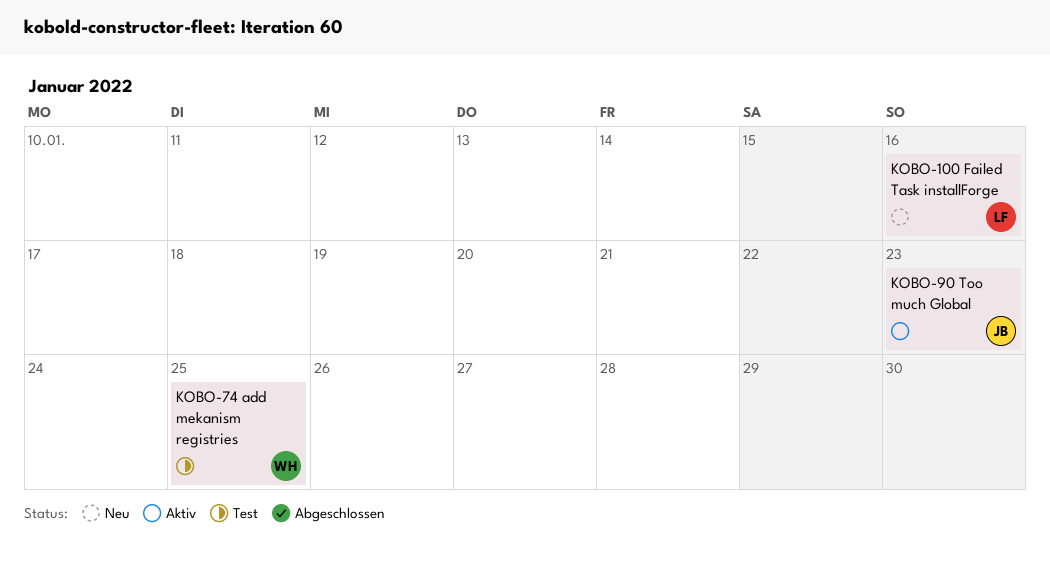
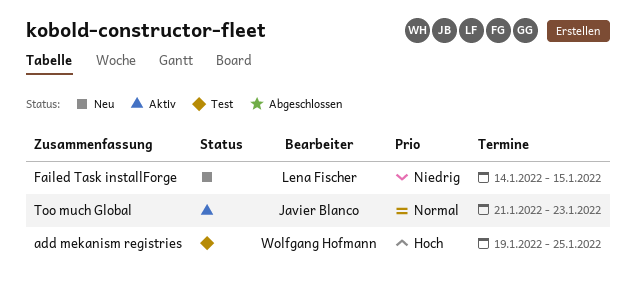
Failed Task installForge, due: Jan 16 -> Jan 15

